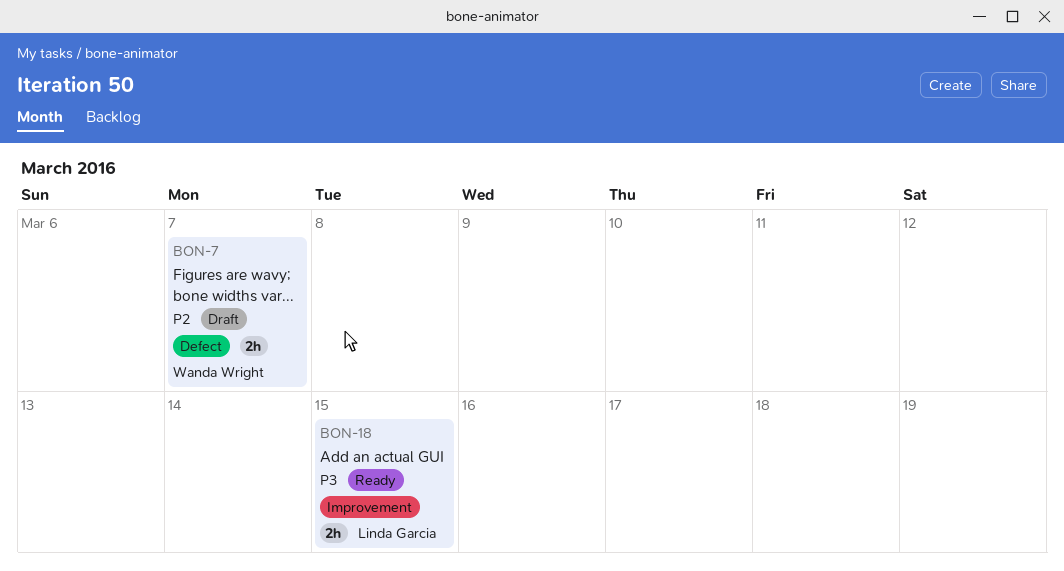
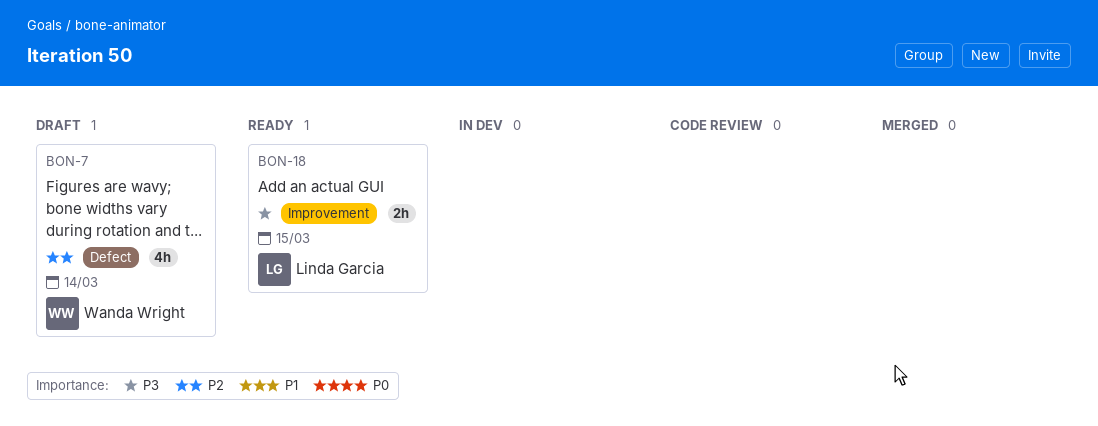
BON-7, estimate: 2h -> 4h
BON-7, due: Mar 7 -> Mar 14

